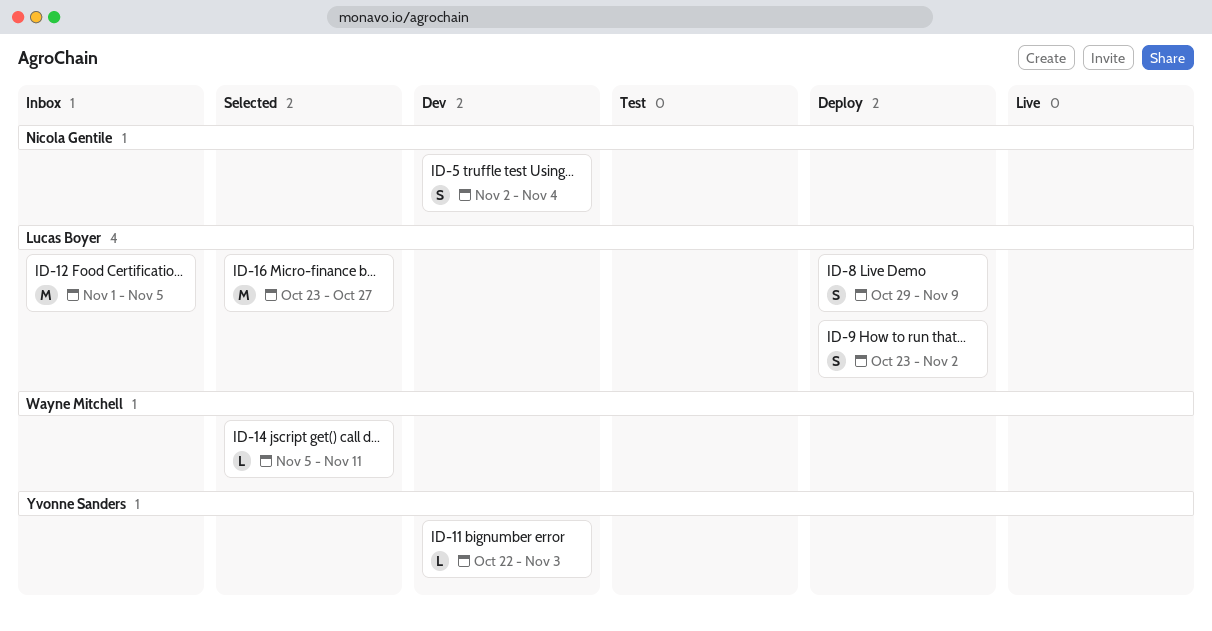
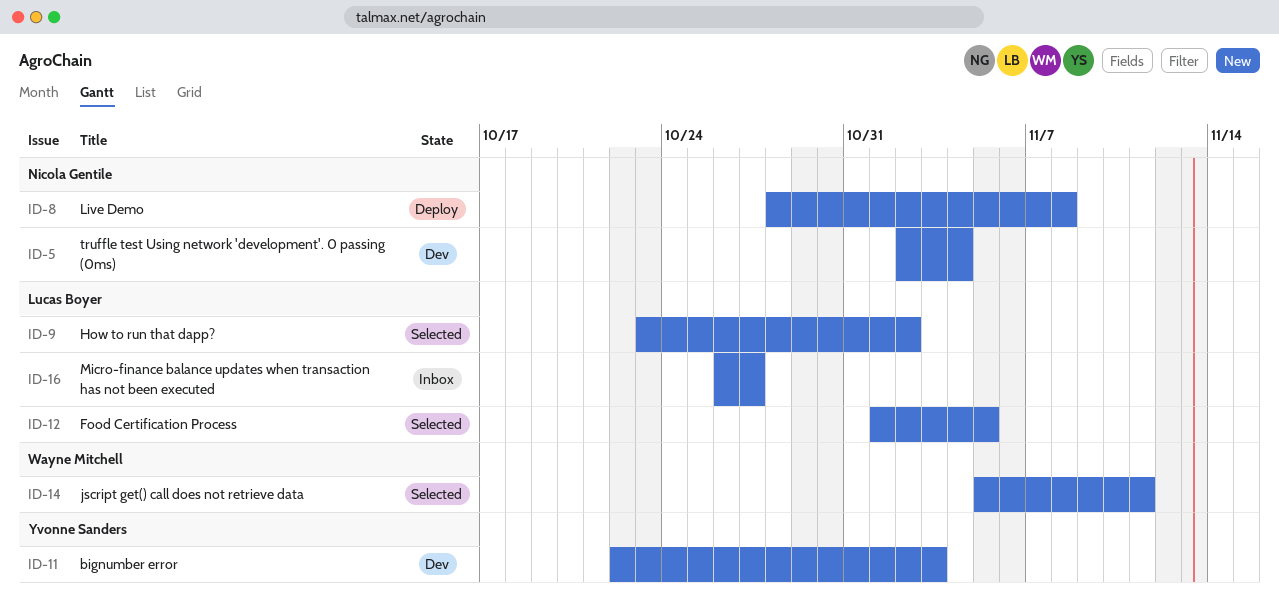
ID-8, owner: Lucas Boyer -> Nicola Gentile
ID-8, start: Oct 29 -> Oct 28
ID-8, due: Nov 9 -> Nov 8
ID-9, status: Deploy -> Selected
ID-12, status: Inbox -> Selected
ID-16, status: Selected -> Inbox
ID-16, start: Oct 23 -> Oct 26

